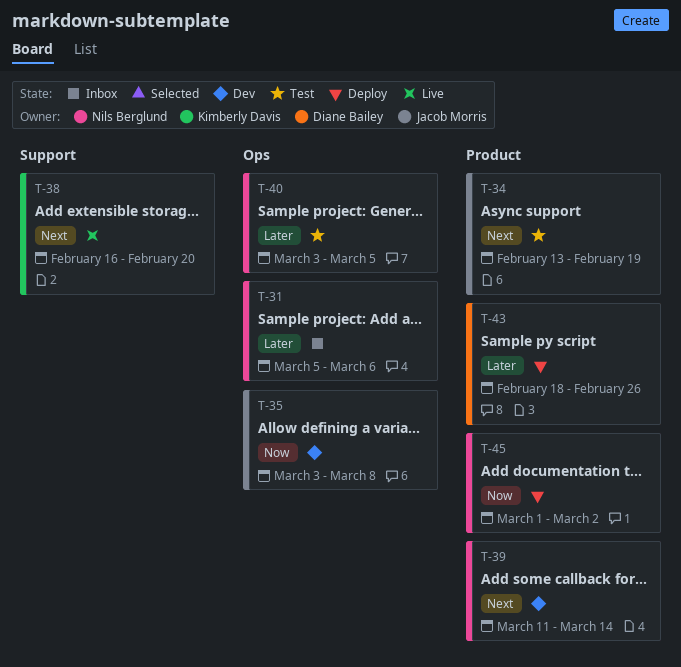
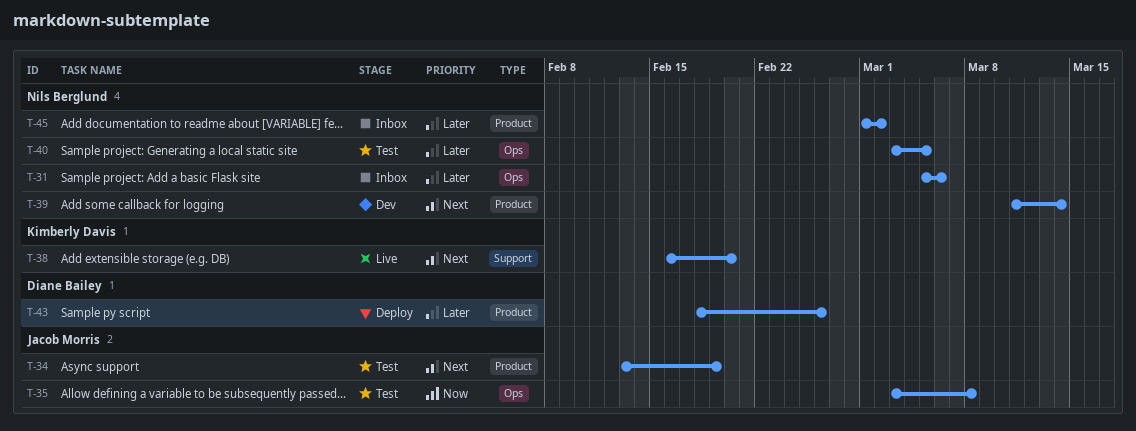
T-35, status: Dev -> Test
T-45, status: Deploy -> Inbox
T-45, priority: Now -> Later

